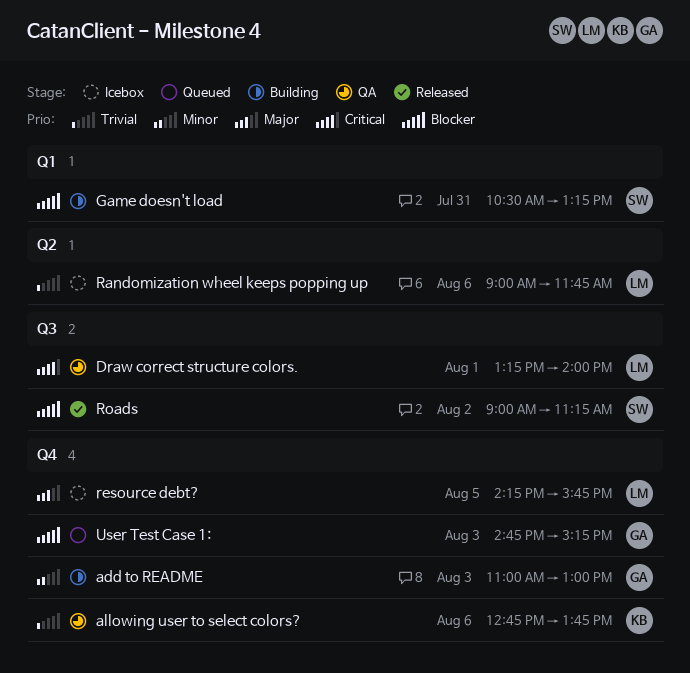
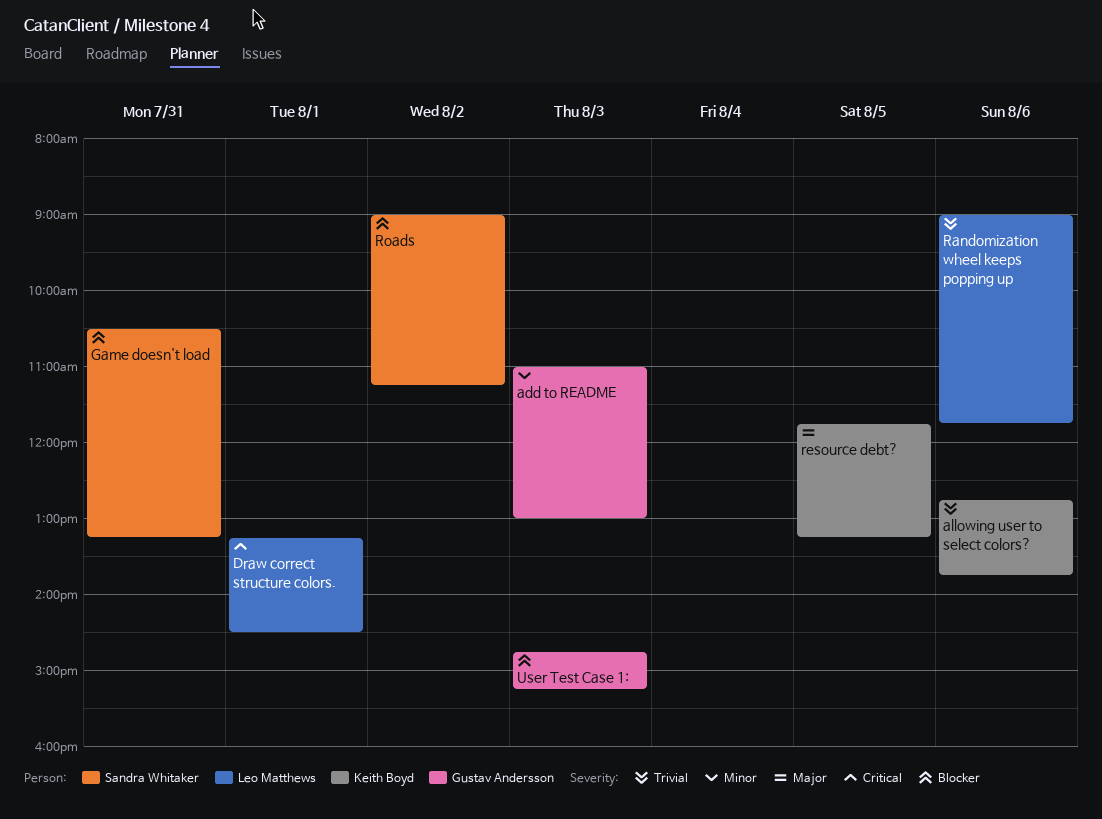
Draw correct structure colors., ends: 14:00 -> 14:30
resource debt?, owner: Leo Matthews -> Keith Boyd
resource debt?, begins: 14:15 -> 11:45
resource debt?, ends: 15:45 -> 13:15

